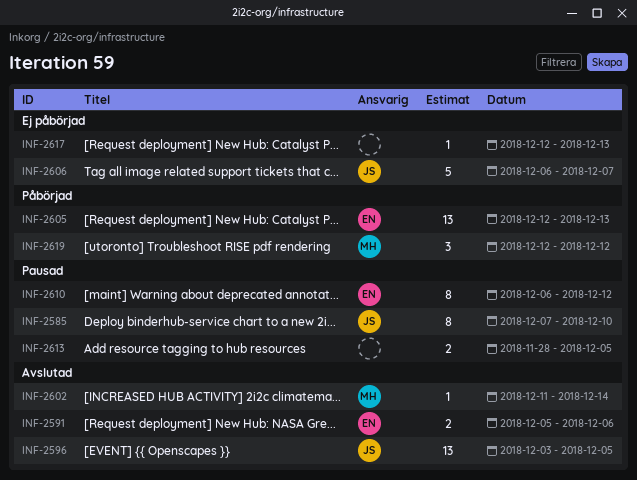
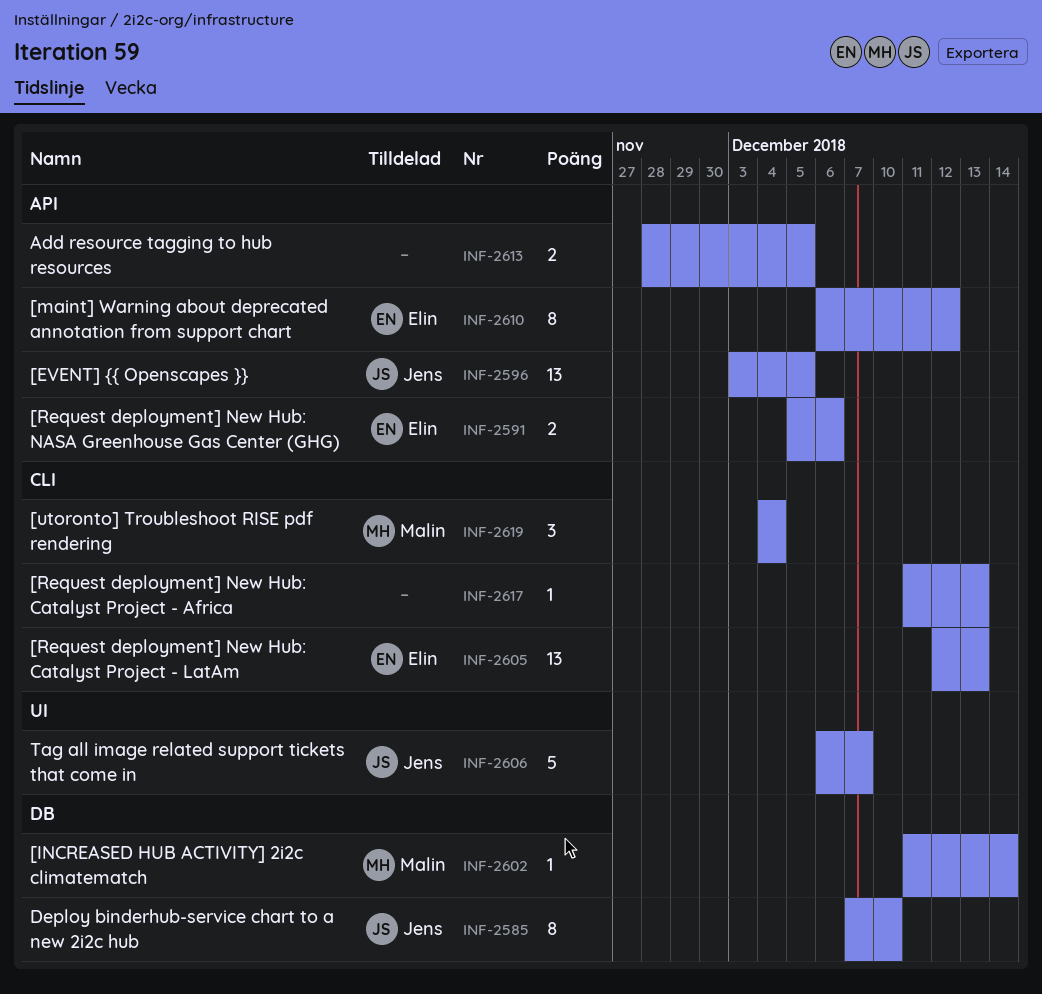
INF-2617, start: Dec 12 -> Dec 11
INF-2619, start: Dec 12 -> Dec 4
INF-2619, due: Dec 12 -> Dec 4

